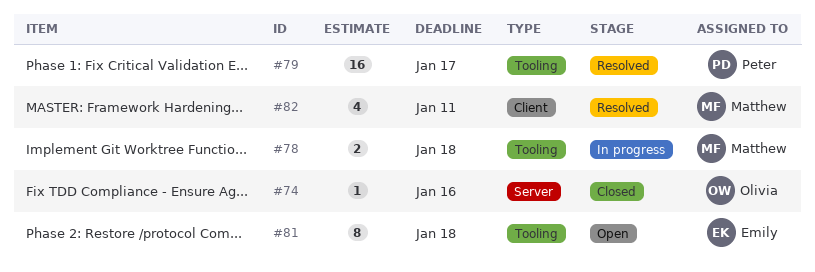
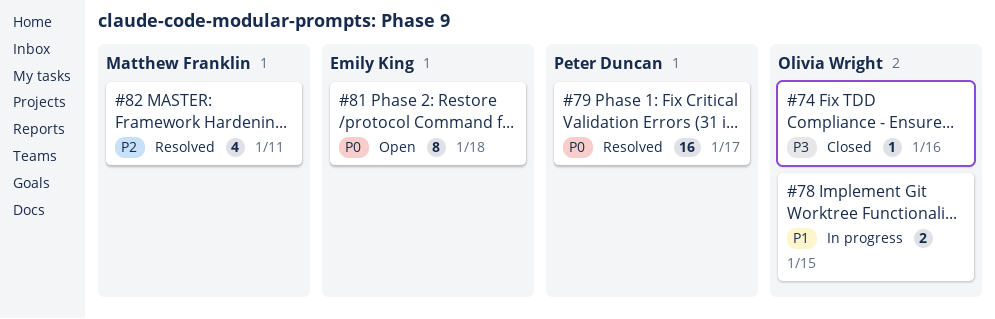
#78, owner: Matthew Franklin -> Olivia Wright
#78, due: Jan 18 -> Jan 15

